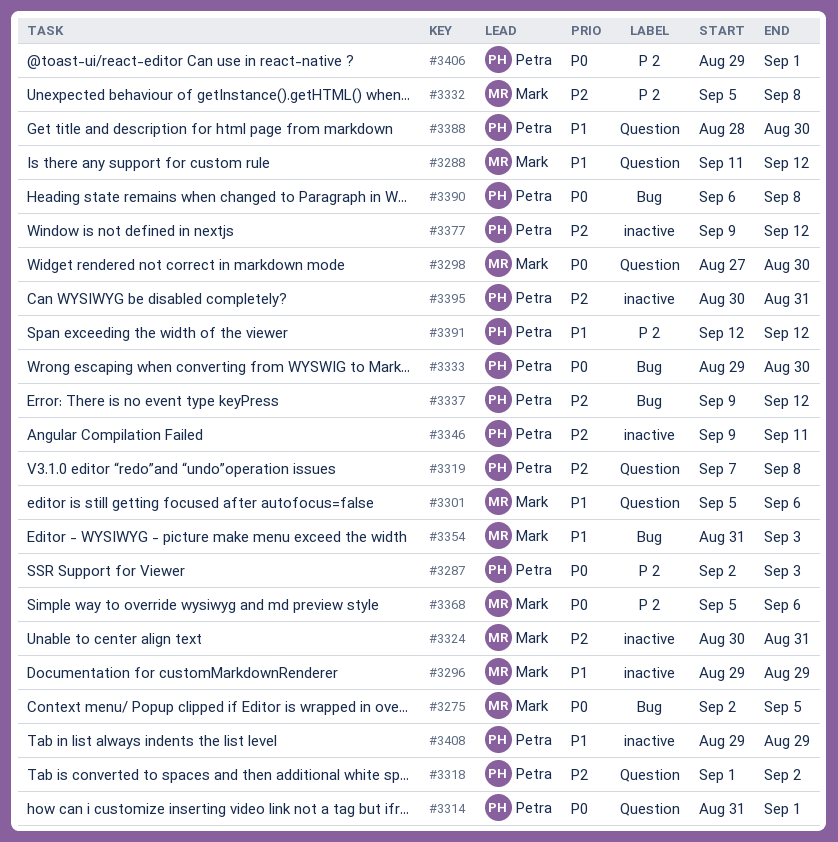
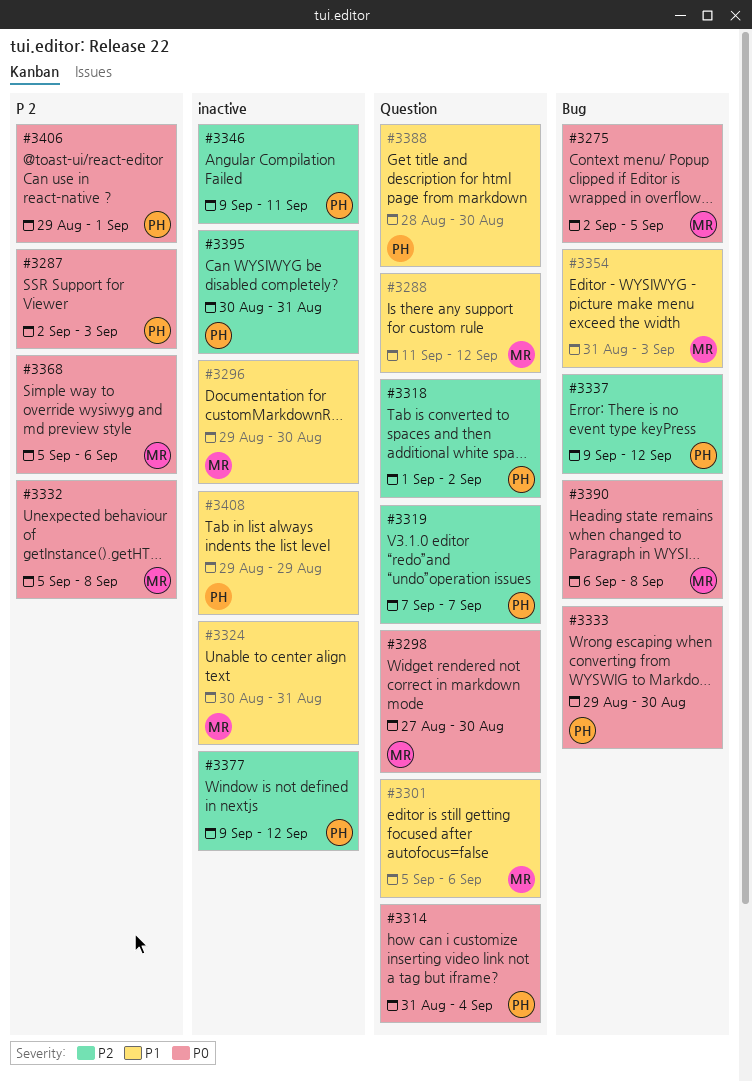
#3296, due: Aug 29 -> Aug 30
#3314, due: Sep 1 -> Sep 4
#3319, due: Sep 8 -> Sep 7
#3324, priority: P2 -> P1
#3332, priority: P2 -> P0
#3390, owner: Petra -> Mark
#3391: present -> none

